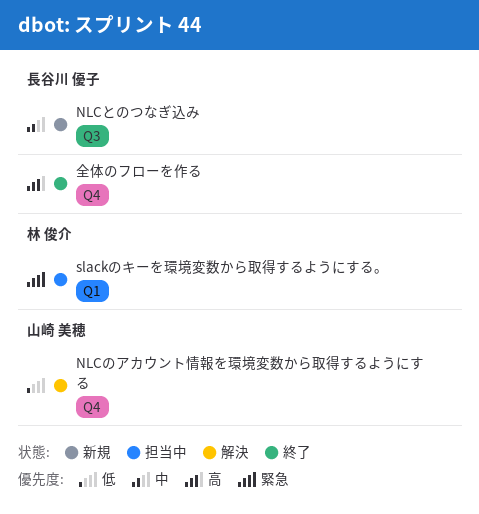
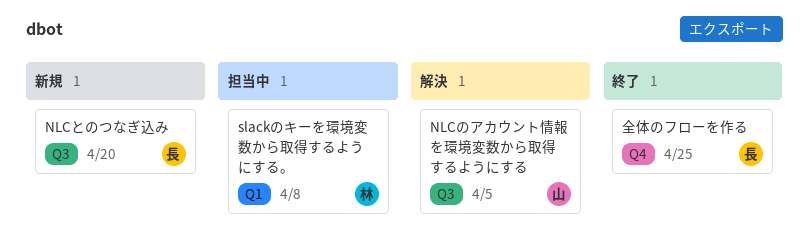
NLCのアカウント情報を環境変数から取得するようにする, label: Q4 -> Q3

